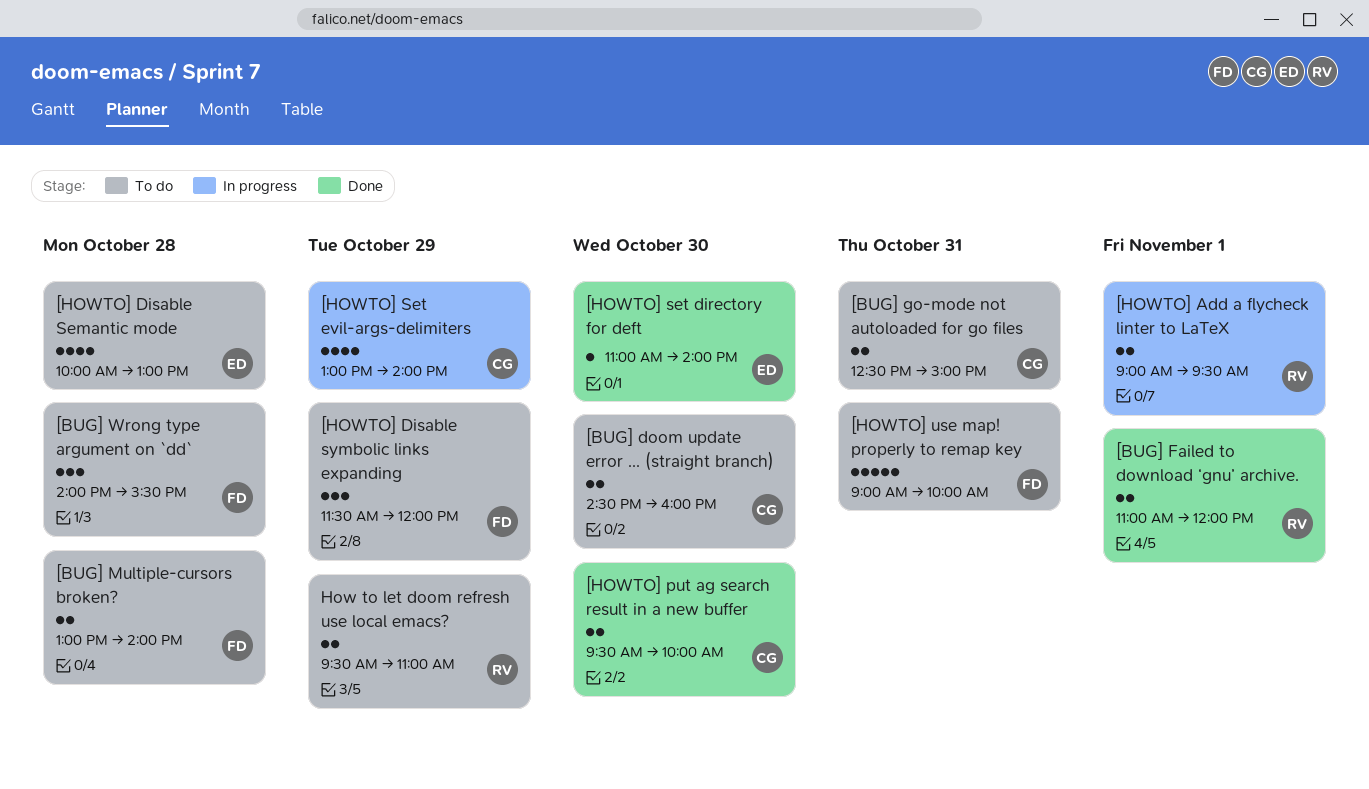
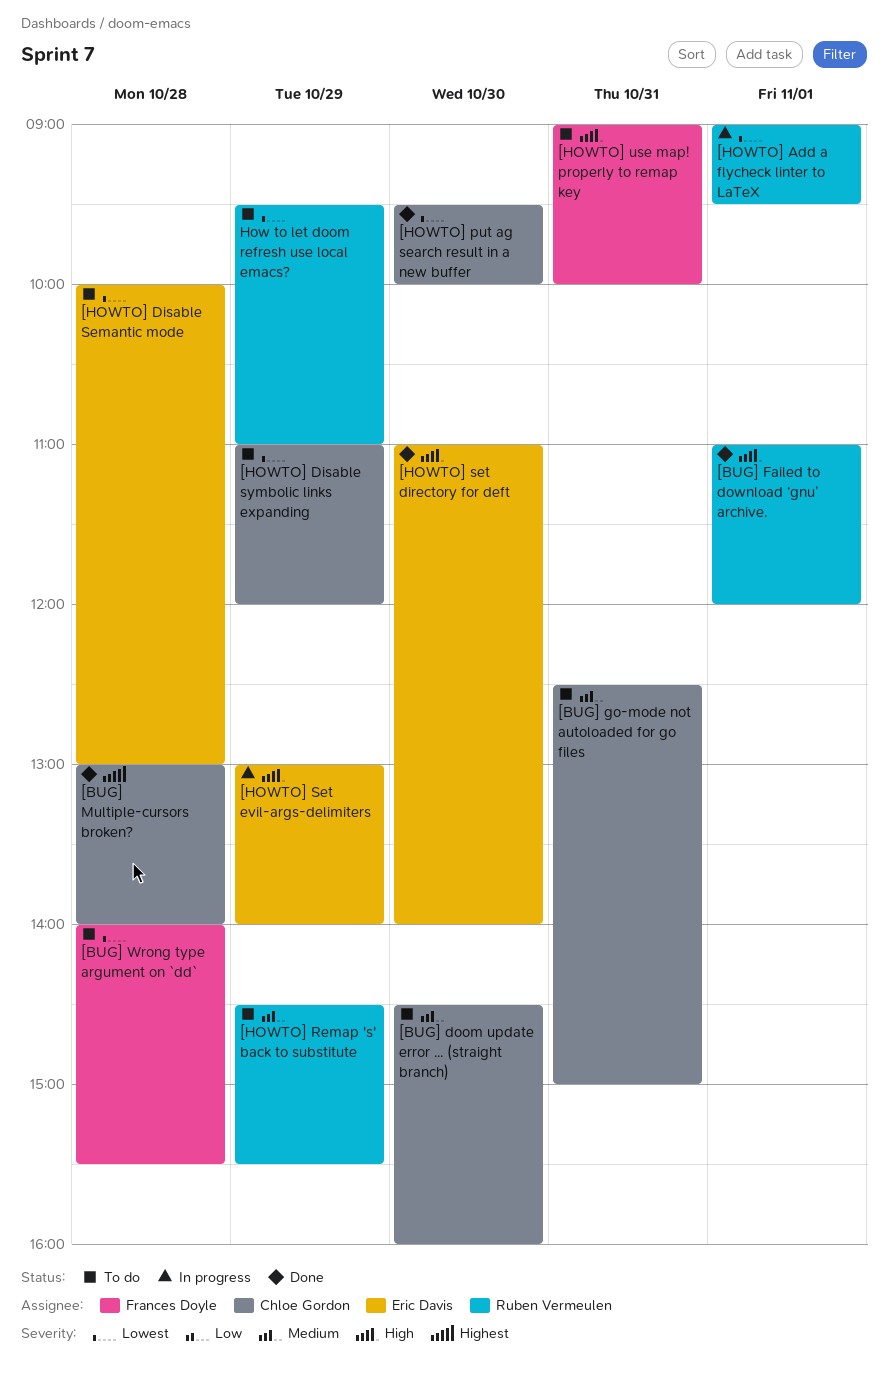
[BUG] Multiple-cursors broken?, status: To do -> Done
[BUG] Multiple-cursors broken?, owner: Frances Doyle -> Chloe Gordon
[HOWTO] Disable symbolic links expanding, owner: Frances Doyle -> Chloe Gordon
[HOWTO] Disable symbolic links expanding, begins: 11:30 -> 11:00
[HOWTO] Remap 's' back to substitute: none -> present
[HOWTO] Set evil-args-delimiters, owner: Chloe Gordon -> Eric Davis

